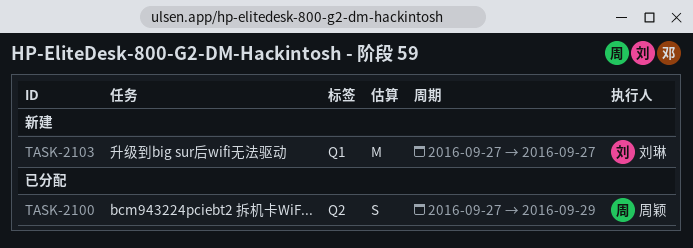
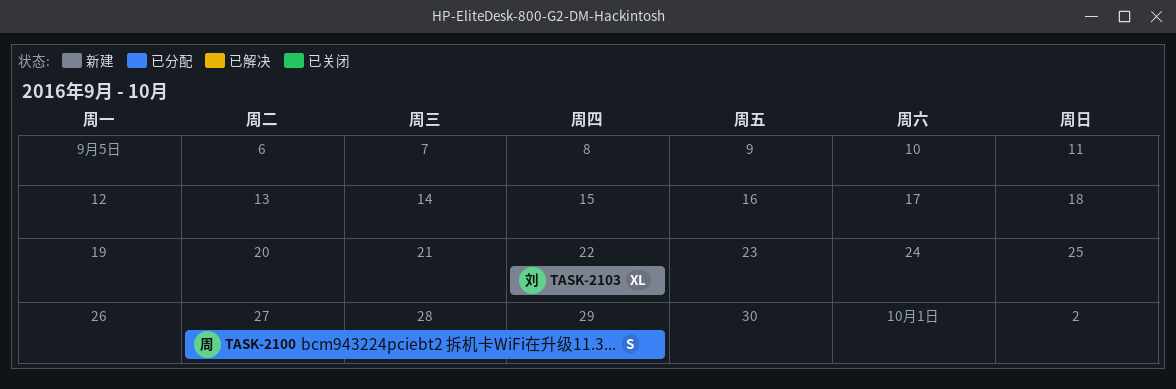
TASK-2103, estimate: M -> XL
TASK-2103, start: Sep 27 -> Sep 22
TASK-2103, due: Sep 27 -> Sep 22

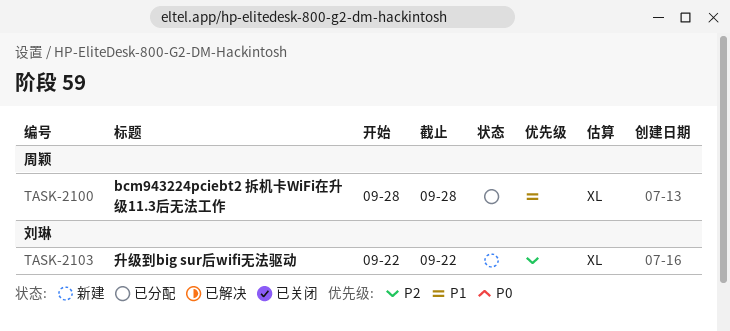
TASK-2100, estimate: S -> XL
TASK-2100, start: Sep 27 -> Sep 28
TASK-2100, due: Sep 29 -> Sep 28

